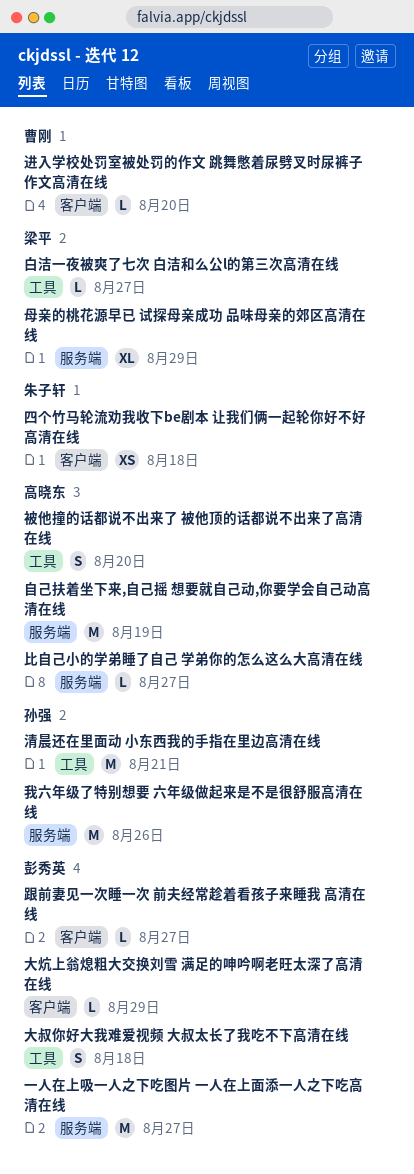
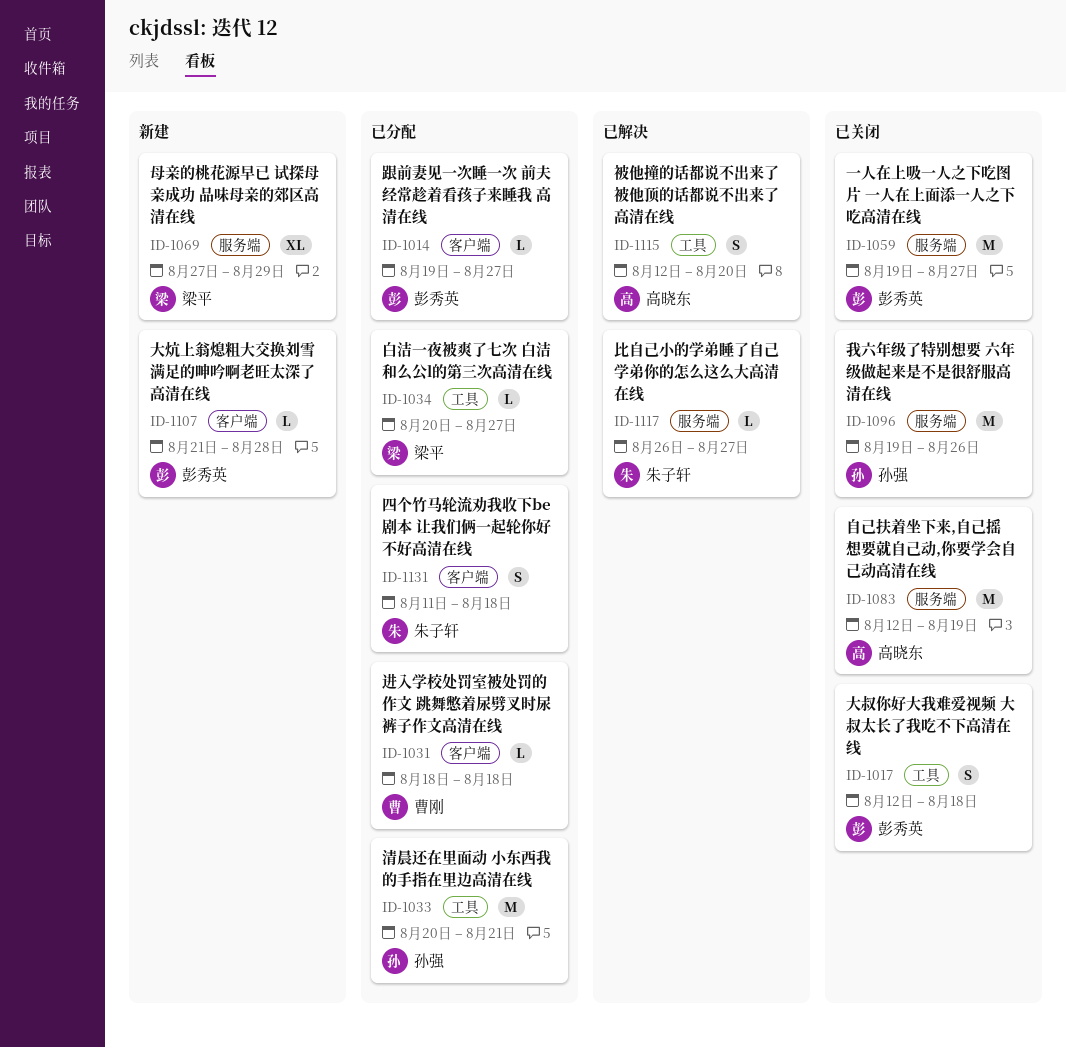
四个竹马轮流劝我收下be剧本 让我们俩一起轮你好不好高清在线, estimate: XS -> S
大炕上翁熄粗大交换刘雪 满足的呻吟啊老旺太深了高清在线, due: Aug 29 -> Aug 28
比自己小的学弟睡了自己 学弟你的怎么这么大高清在线, owner: 高晓东 -> 朱子轩
进入学校处罚室被处罚的作文 跳舞憋着尿劈叉时尿裤子作文高清在线, due: Aug 20 -> Aug 18

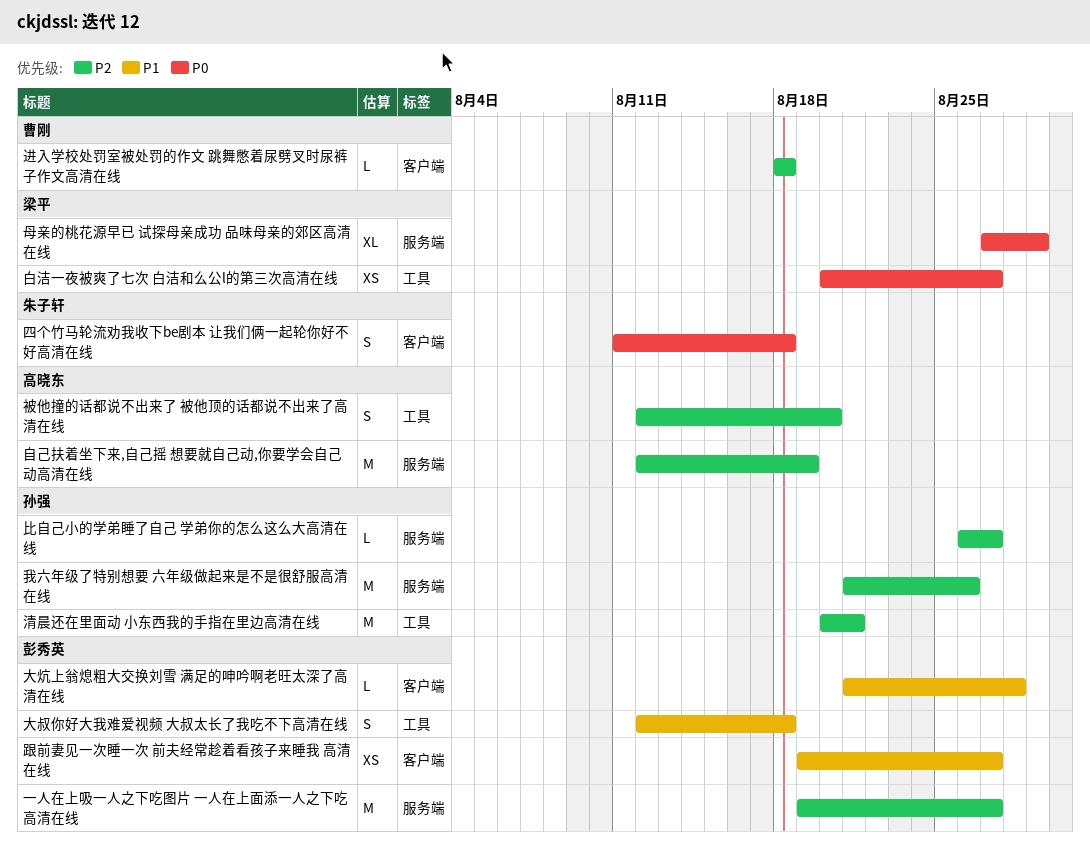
我六年级了特别想要 六年级做起来是不是很舒服高清在线, start: Aug 19 -> Aug 21
比自己小的学弟睡了自己 学弟你的怎么这么大高清在线, owner: 朱子轩 -> 孙强
白洁一夜被爽了七次 白洁和么公l的第三次高清在线, estimate: L -> XS
跟前妻见一次睡一次 前夫经常趁着看孩子来睡我 高清在线, estimate: L -> XS

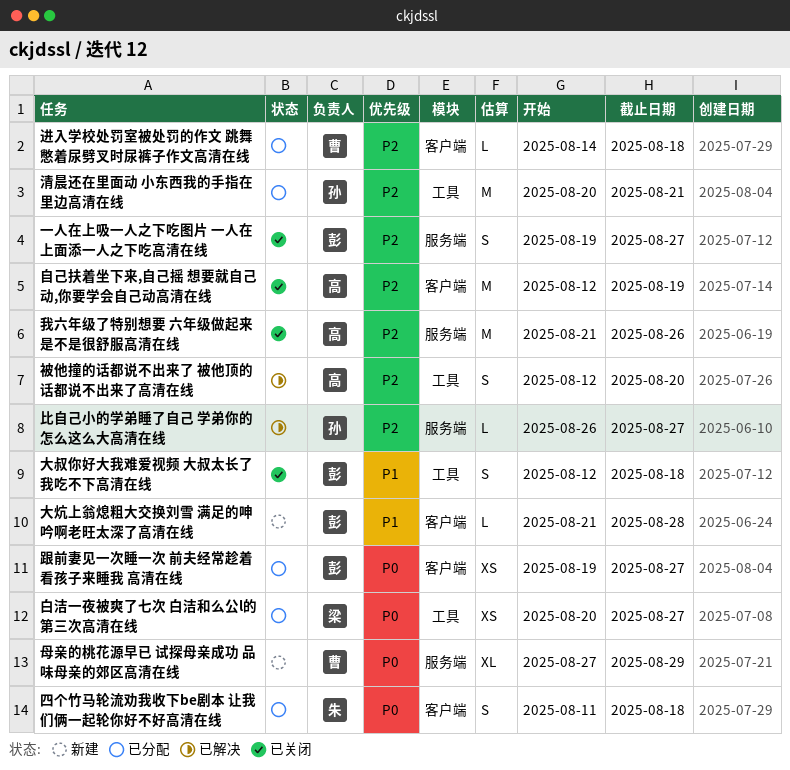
一人在上吸一人之下吃图片 一人在上面添一人之下吃高清在线, estimate: M -> S
我六年级了特别想要 六年级做起来是不是很舒服高清在线, owner: 孙强 -> 高晓东
母亲的桃花源早已 试探母亲成功 品味母亲的郊区高清在线, owner: 梁平 -> 曹刚
自己扶着坐下来,自己摇 想要就自己动,你要学会自己动高清在线, label: 服务端 -> 客户端
跟前妻见一次睡一次 前夫经常趁着看孩子来睡我 高清在线, priority: P1 -> P0
进入学校处罚室被处罚的作文 跳舞憋着尿劈叉时尿裤子作文高清在线, start: Aug 18 -> Aug 14

